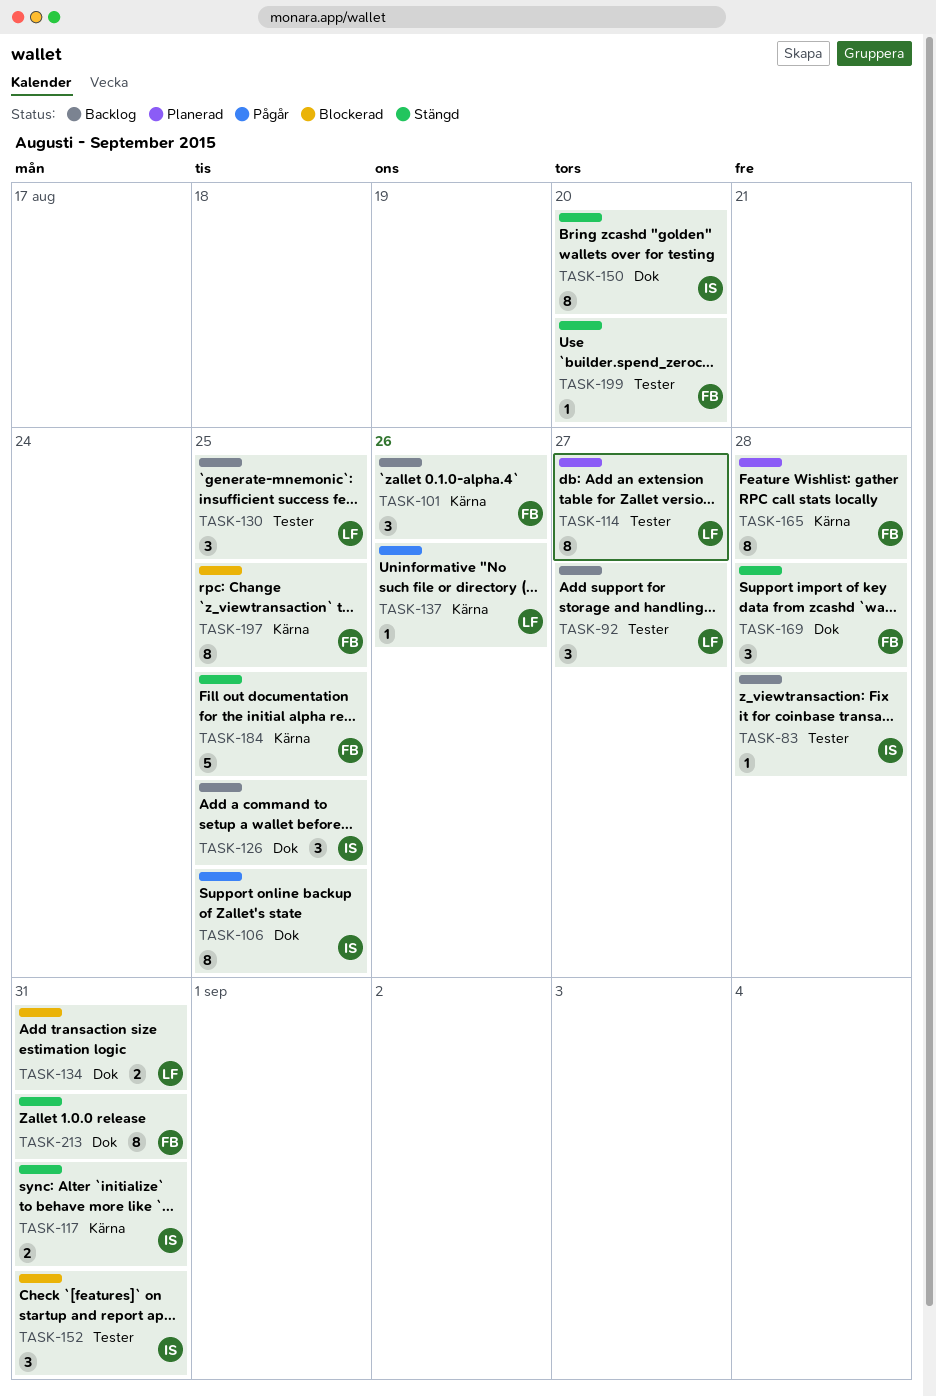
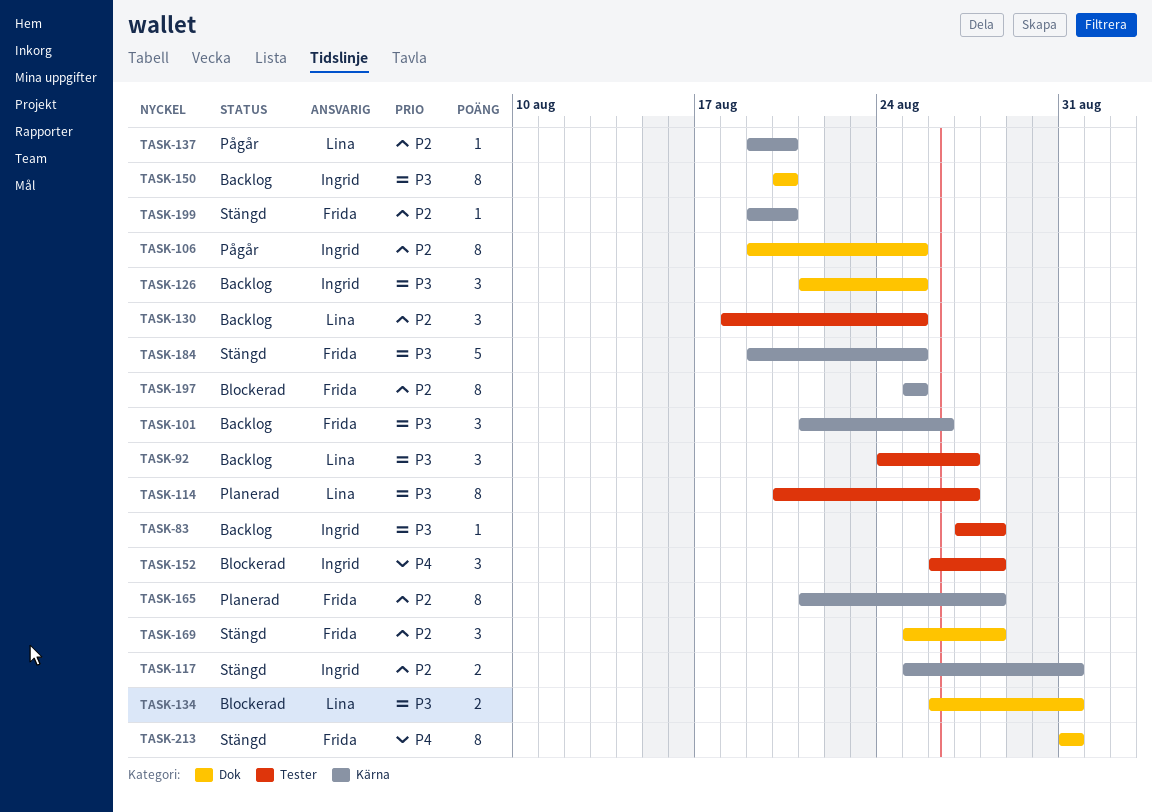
TASK-137, due: Aug 26 -> Aug 20
TASK-150, status: Stängd -> Backlog
TASK-152, due: Aug 31 -> Aug 28
TASK-199, label: Tester -> Kärna

